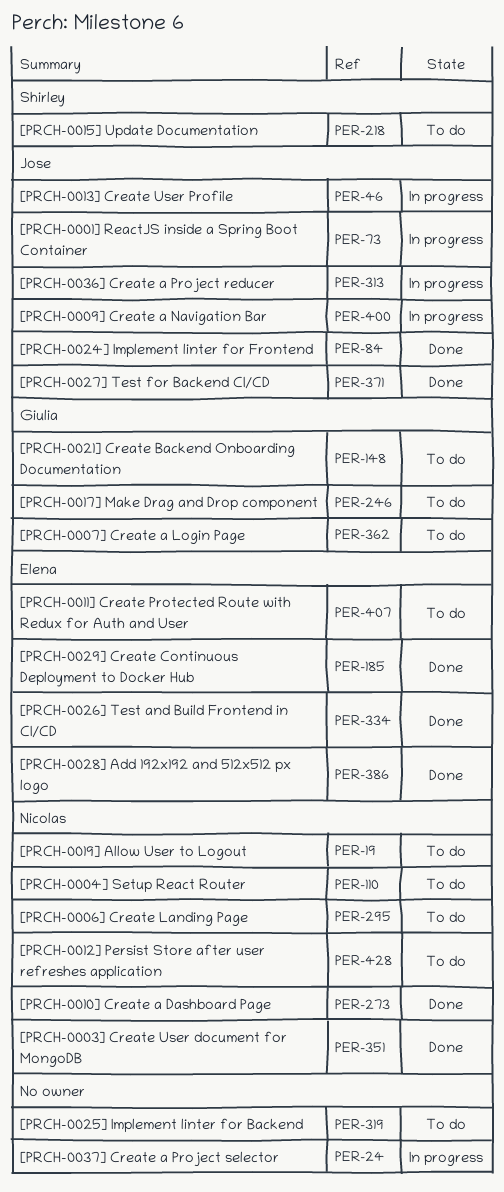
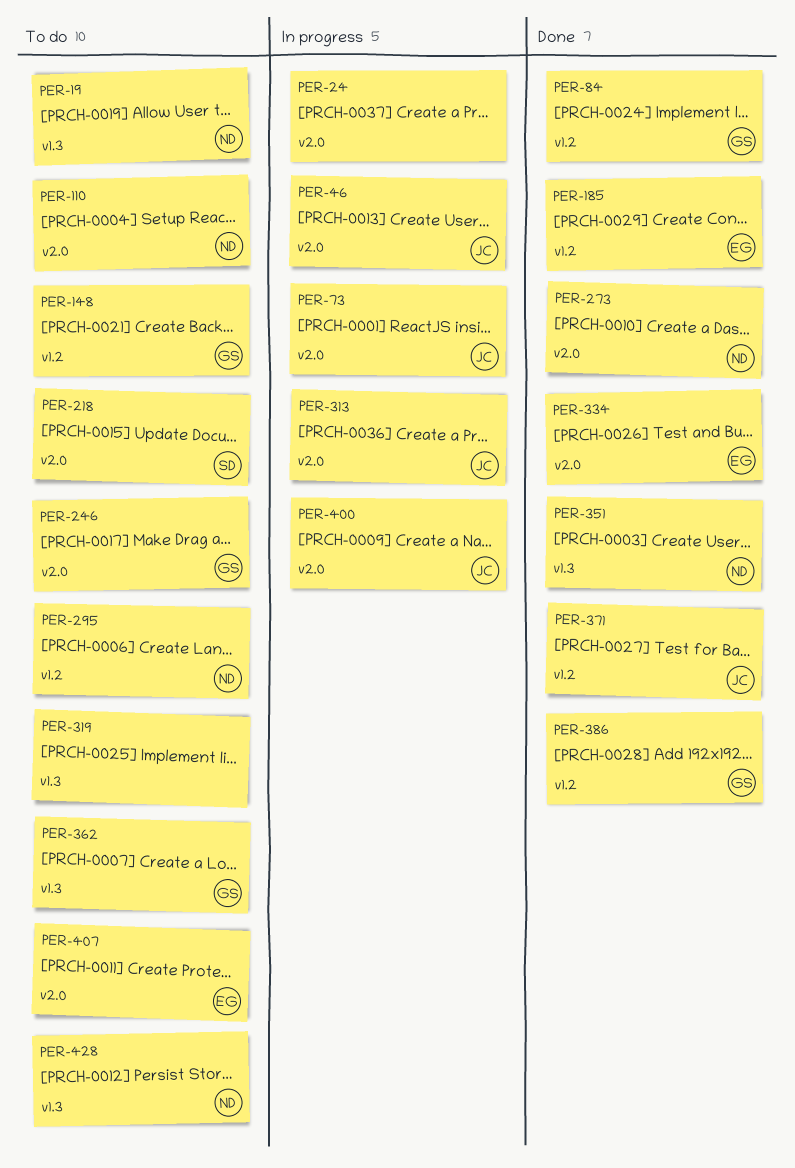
PER-84, owner: Jose -> Giulia
PER-386, owner: Elena -> Giulia

